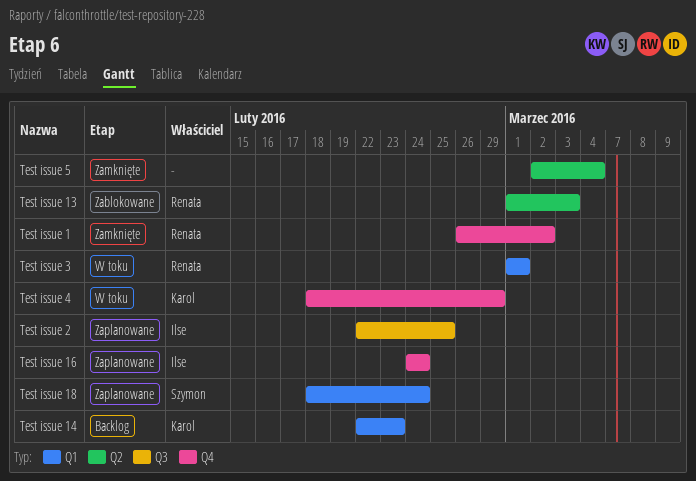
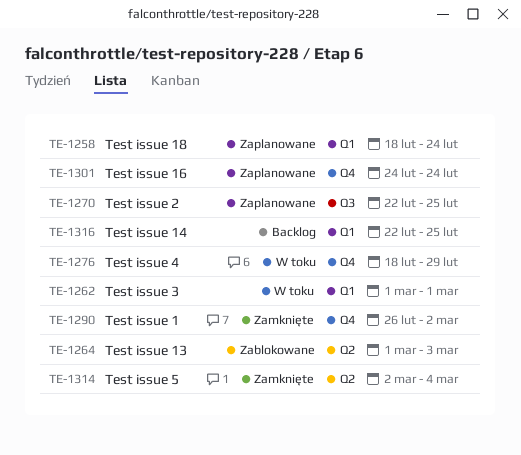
Test issue 14, due: Feb 23 -> Feb 25

